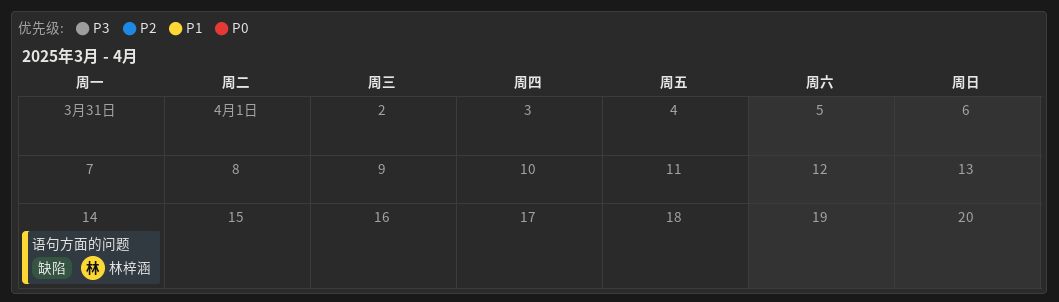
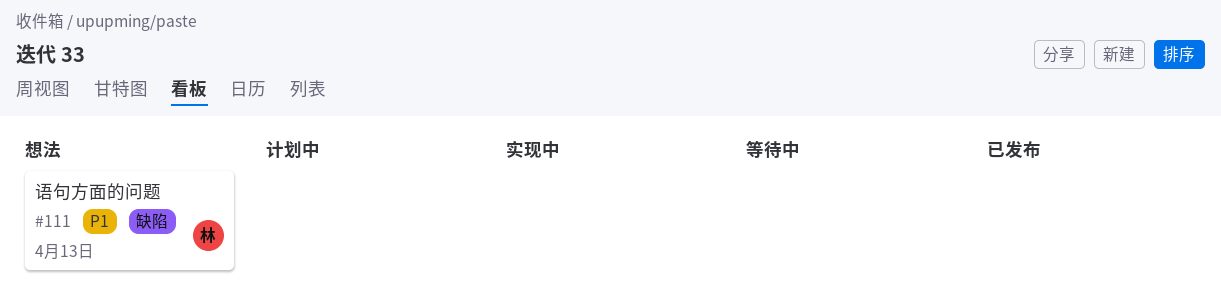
语句方面的问题, due: Apr 14 -> Apr 13

